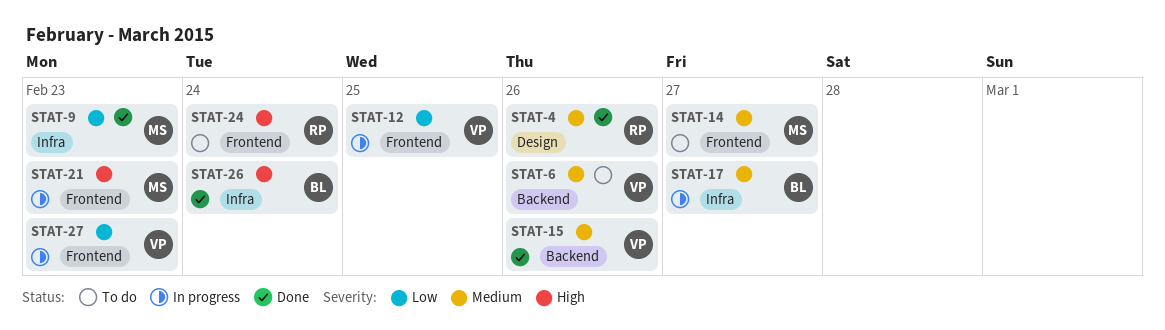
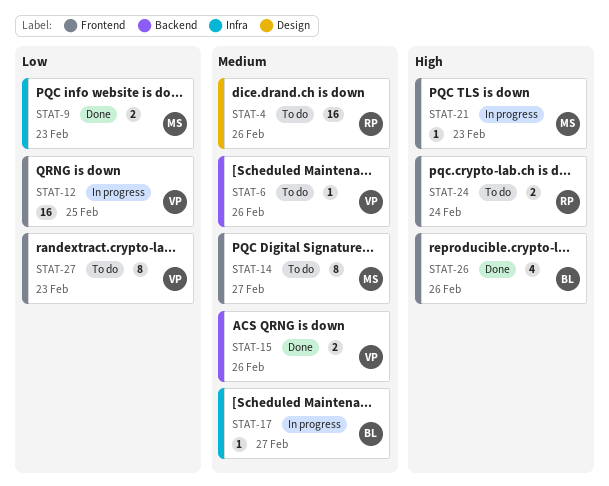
STAT-4, status: Done -> To do
STAT-26, label: Infra -> Frontend
STAT-26, due: Feb 24 -> Feb 26
STAT-27, status: In progress -> To do

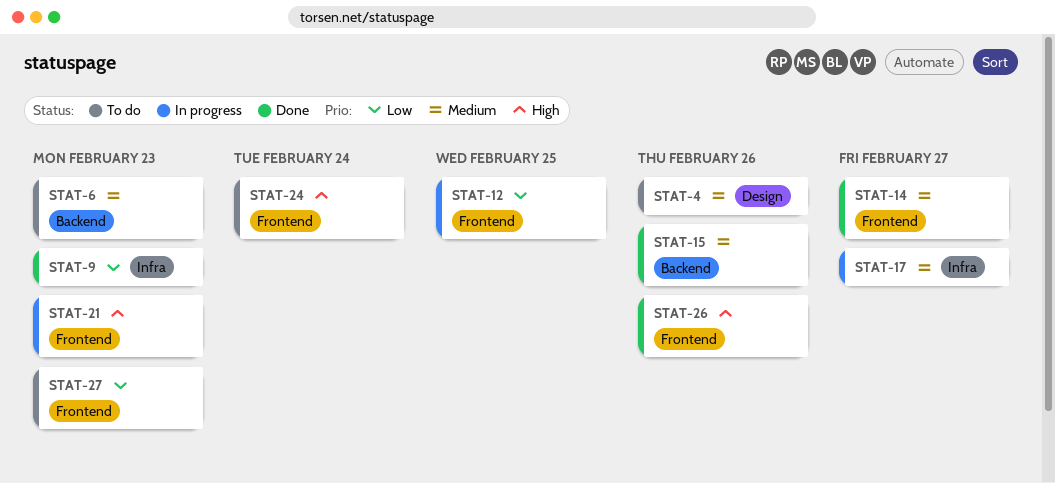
STAT-6, due: Feb 26 -> Feb 23
STAT-14, status: To do -> Done

